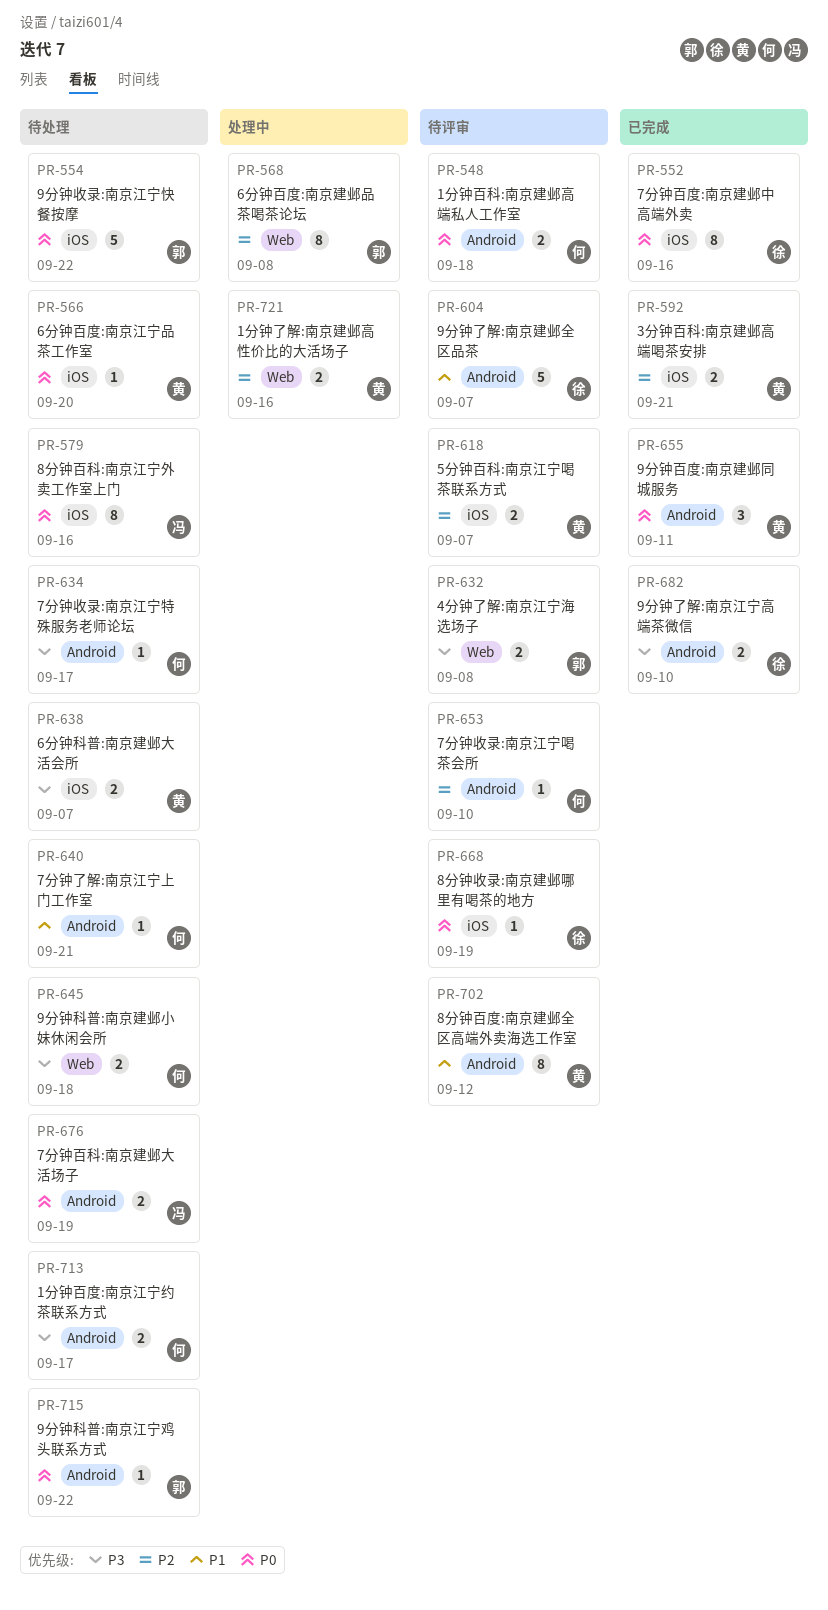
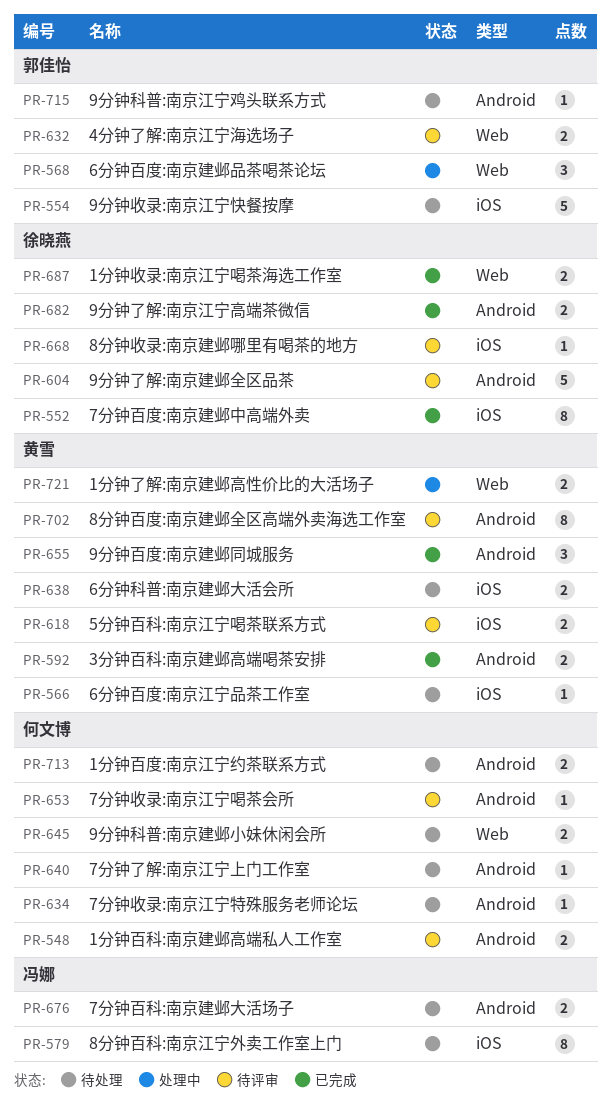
PR-568, estimate: 8 -> 3
PR-592, label: iOS -> Android
PR-687: none -> present

